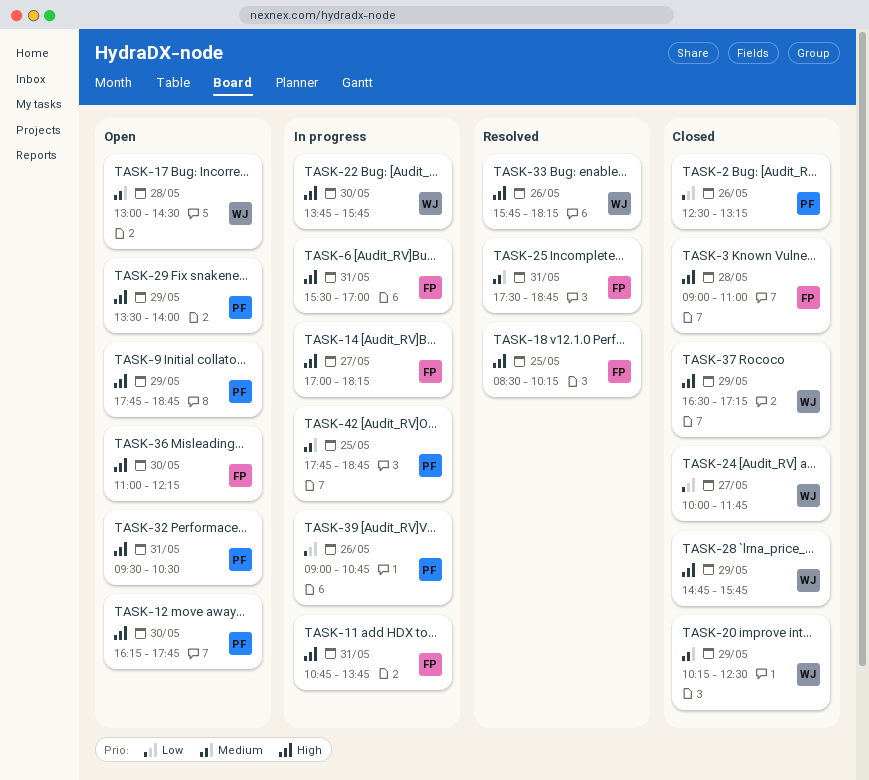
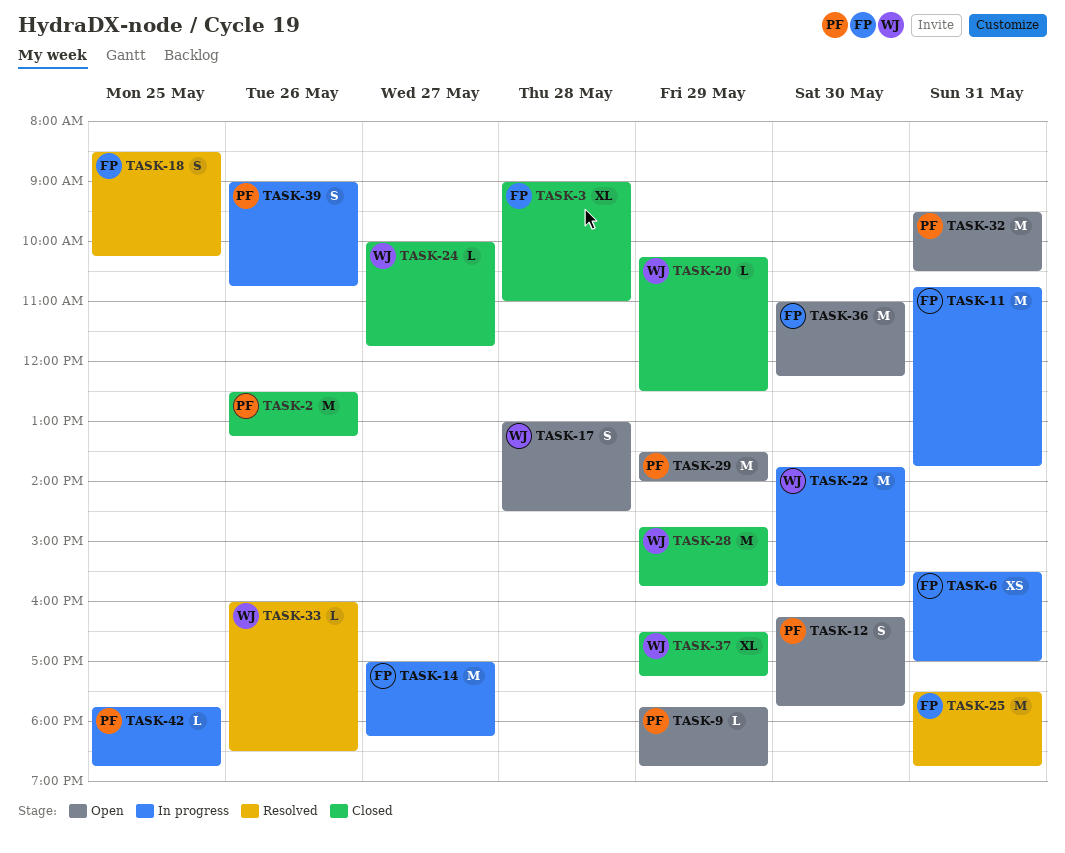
TASK-33, begins: 15:45 -> 16:00
TASK-33, ends: 18:15 -> 18:30

